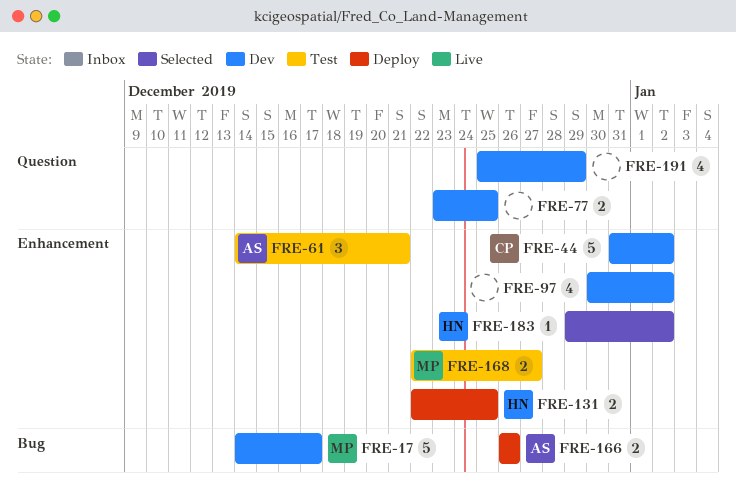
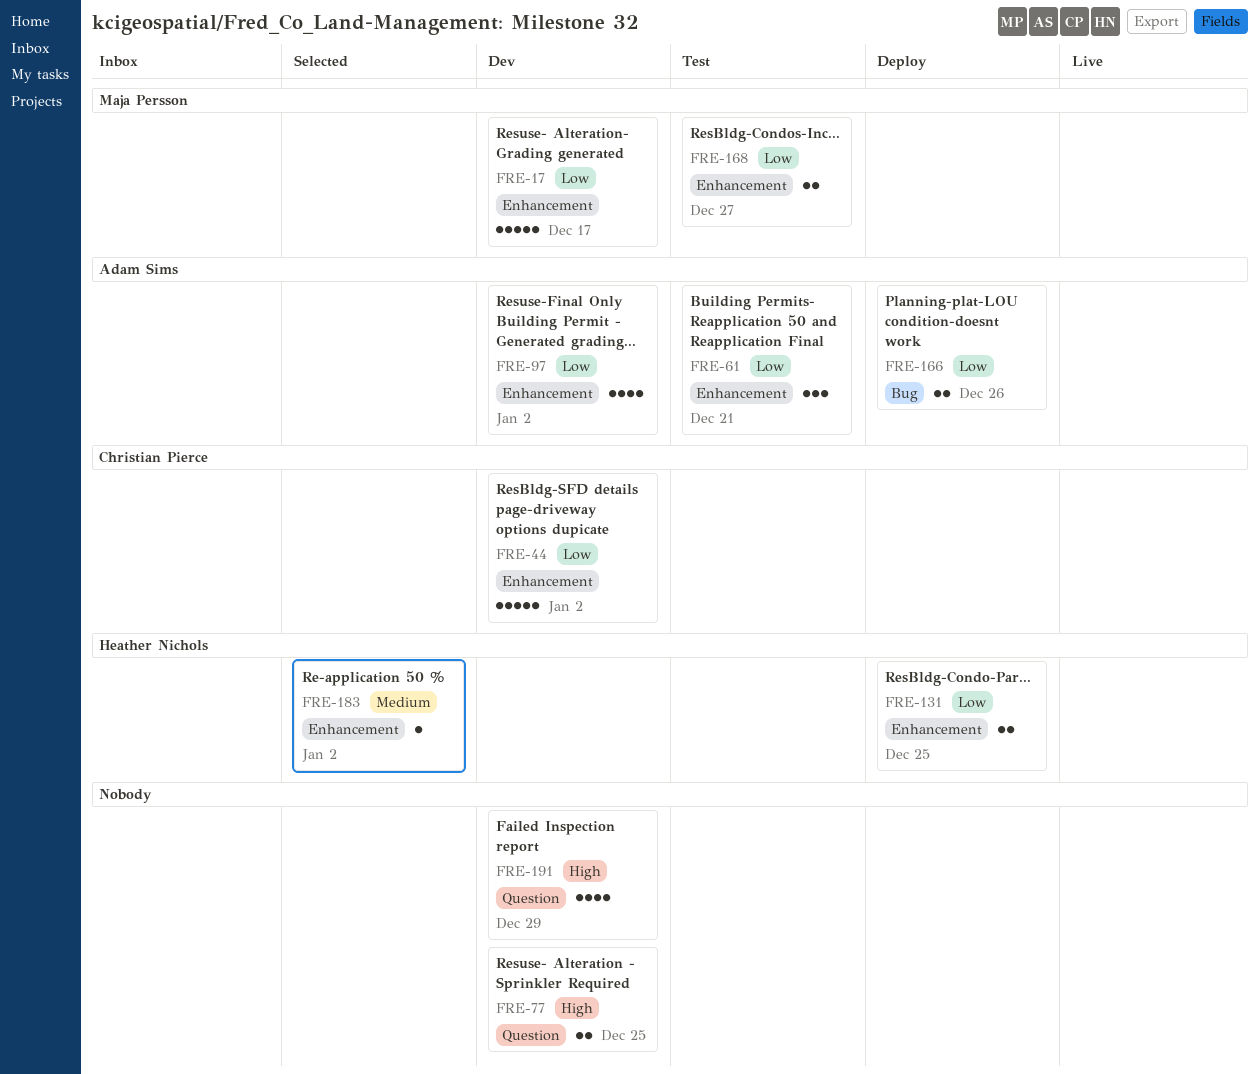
FRE-17, label: Bug -> Enhancement
FRE-97, owner: none -> Adam Sims

